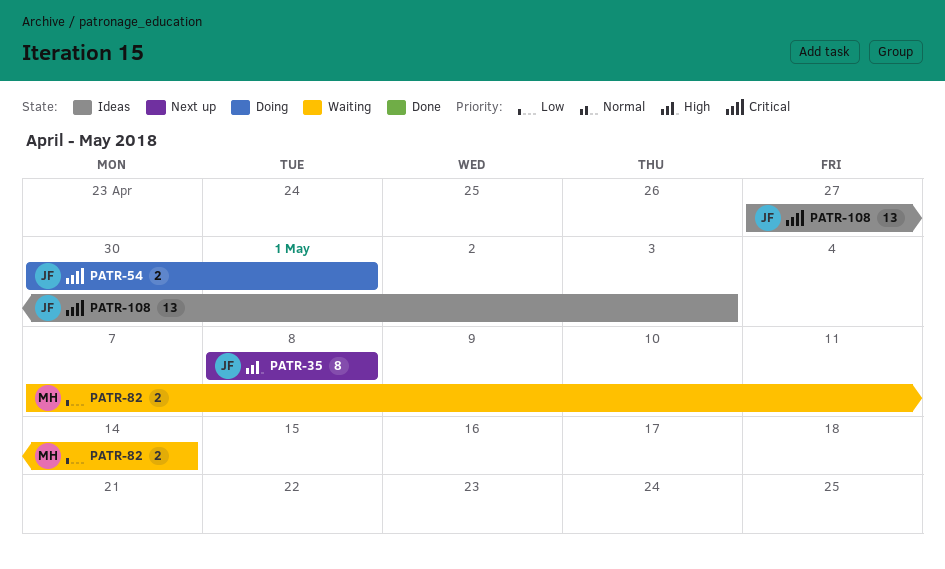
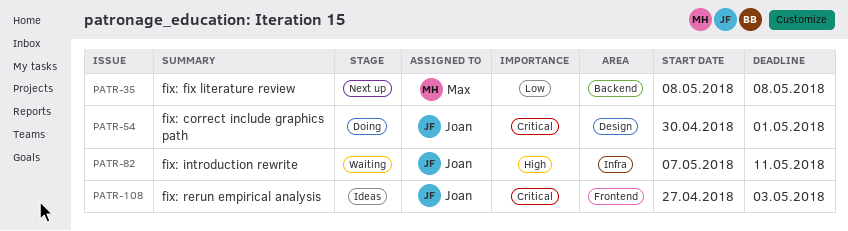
PATR-35, owner: Joan -> Max
PATR-35, priority: High -> Low
PATR-82, owner: Max -> Joan
PATR-82, priority: Low -> High
PATR-82, due: May 14 -> May 11

